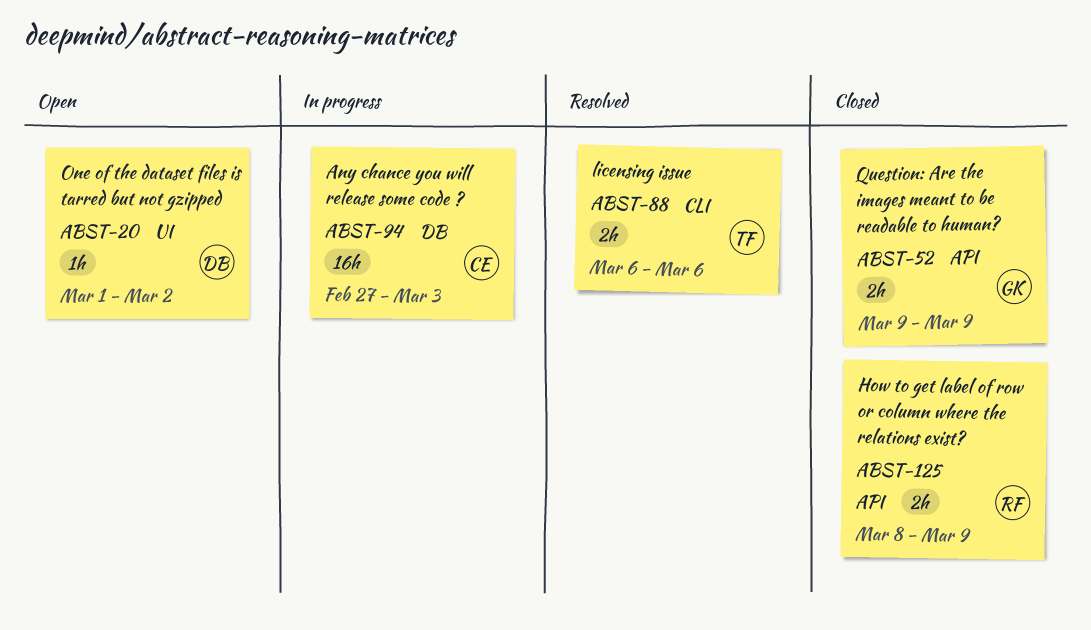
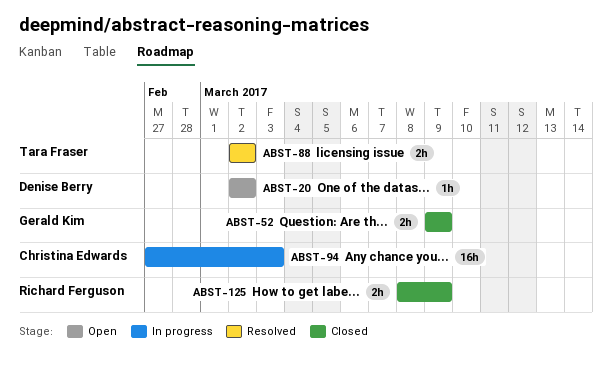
ABST-20, start: Mar 1 -> Mar 2
ABST-88, start: Mar 6 -> Mar 2
ABST-88, due: Mar 6 -> Mar 2

